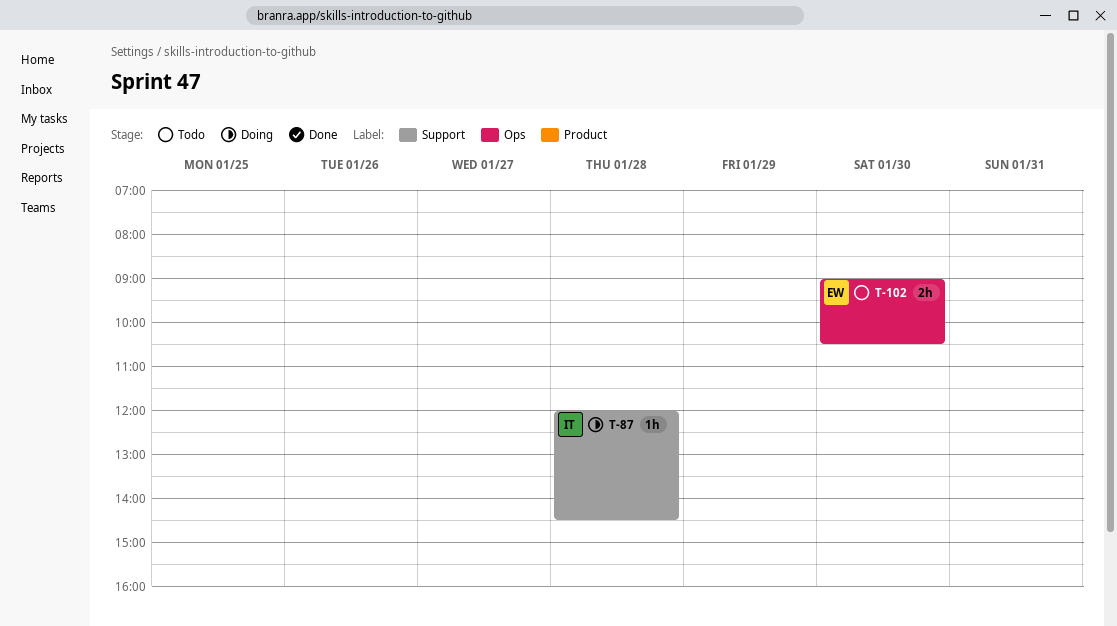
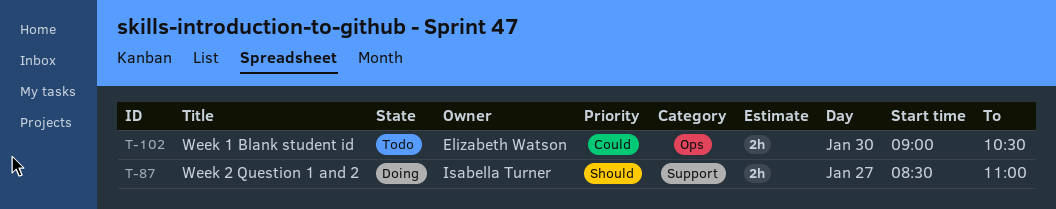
T-87, estimate: 1h -> 2h
T-87, day: Jan 28 -> Jan 27
T-87, begins: 12:00 -> 08:30
T-87, ends: 14:30 -> 11:00

